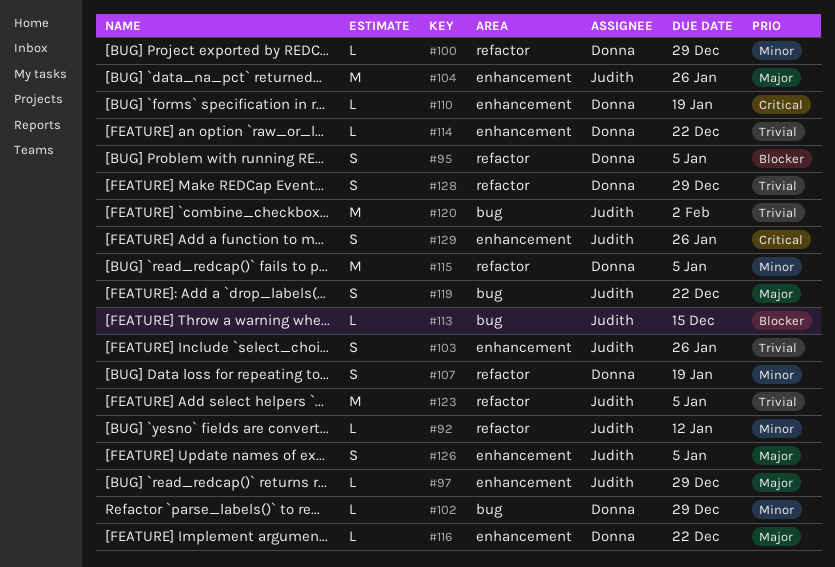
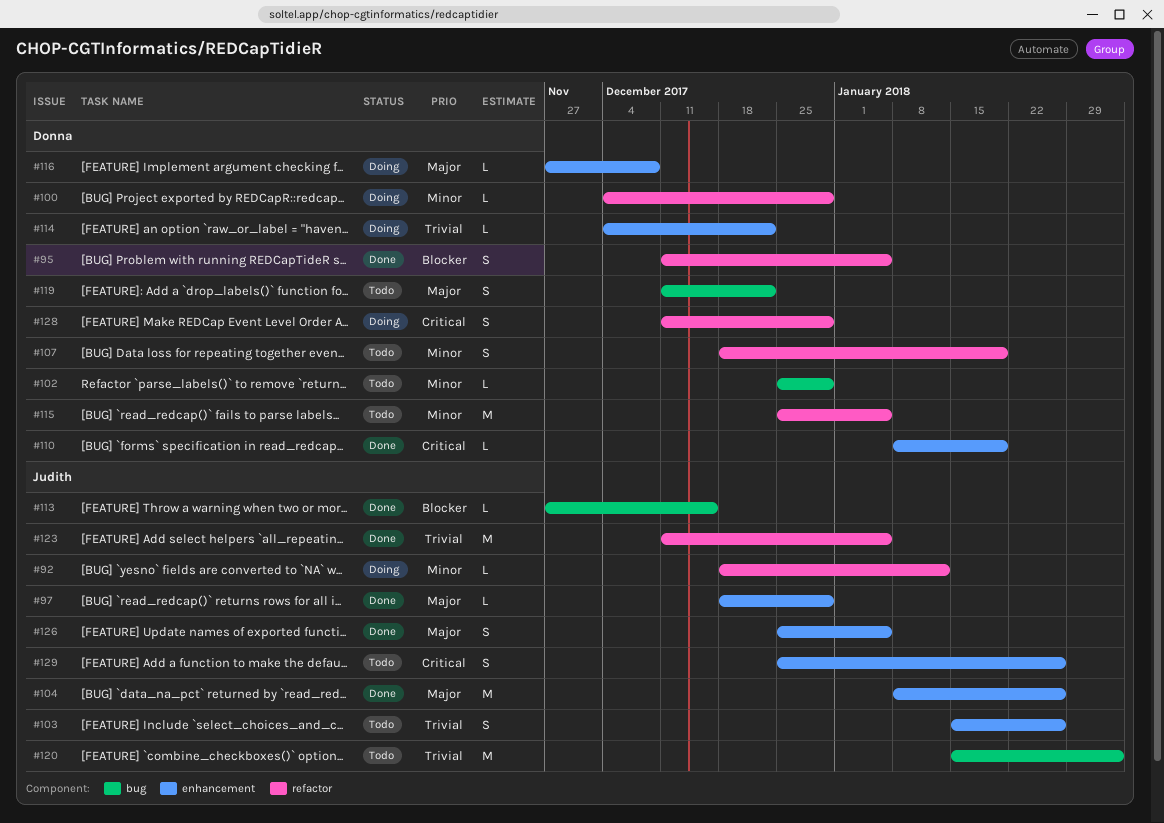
#116, due: Dec 22 -> Dec 8
#119, owner: Judith -> Donna
#128, priority: Trivial -> Critical

